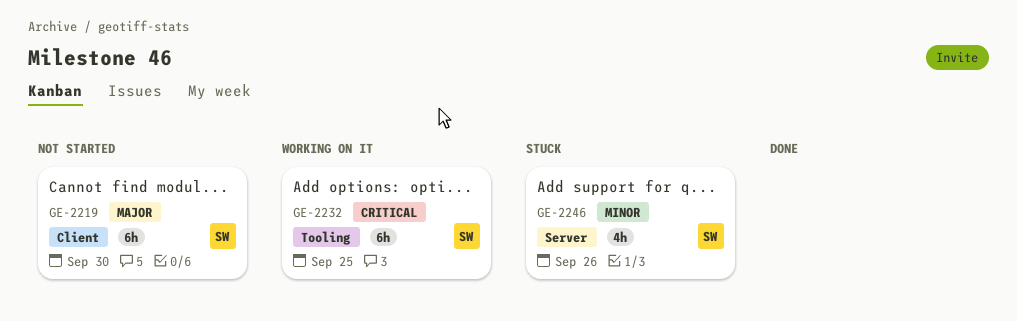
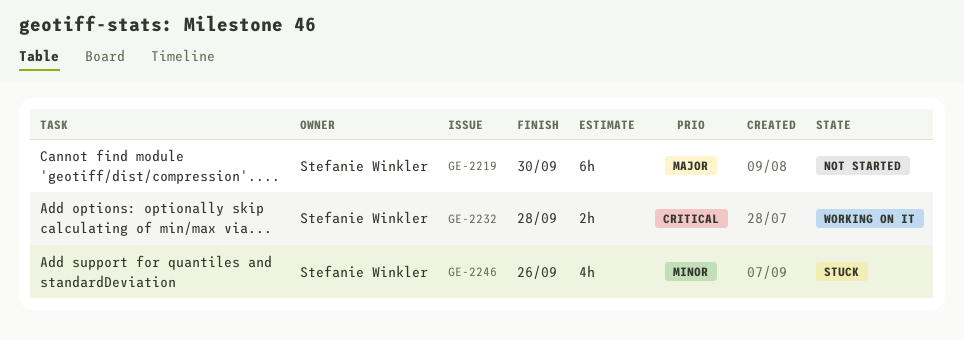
GE-2232, estimate: 6h -> 2h
GE-2232, due: Sep 25 -> Sep 28

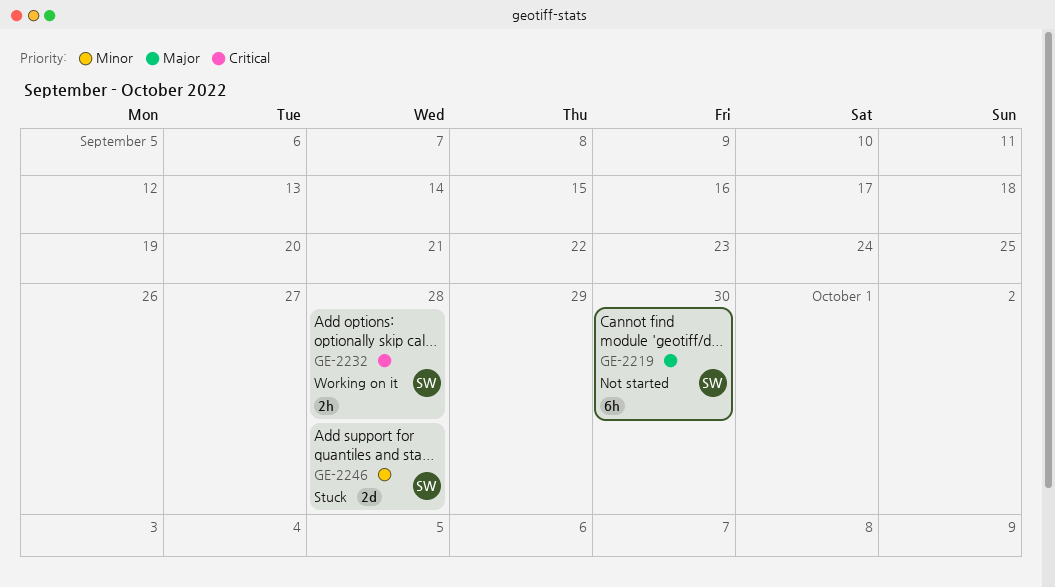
GE-2246, estimate: 4h -> 2d
GE-2246, due: Sep 26 -> Sep 28

